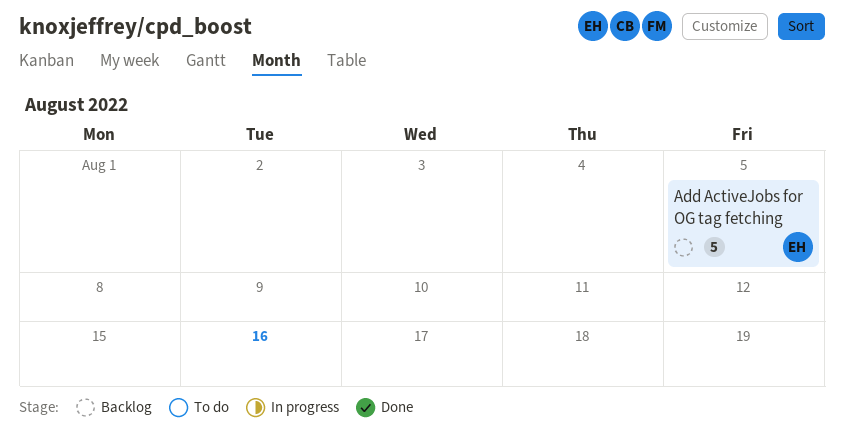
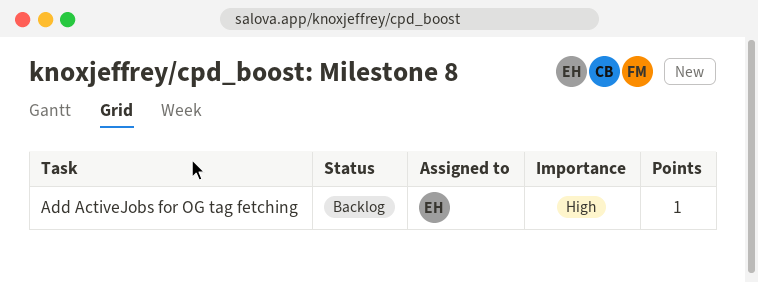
Add ActiveJobs for OG tag fetching, estimate: 5 -> 1

